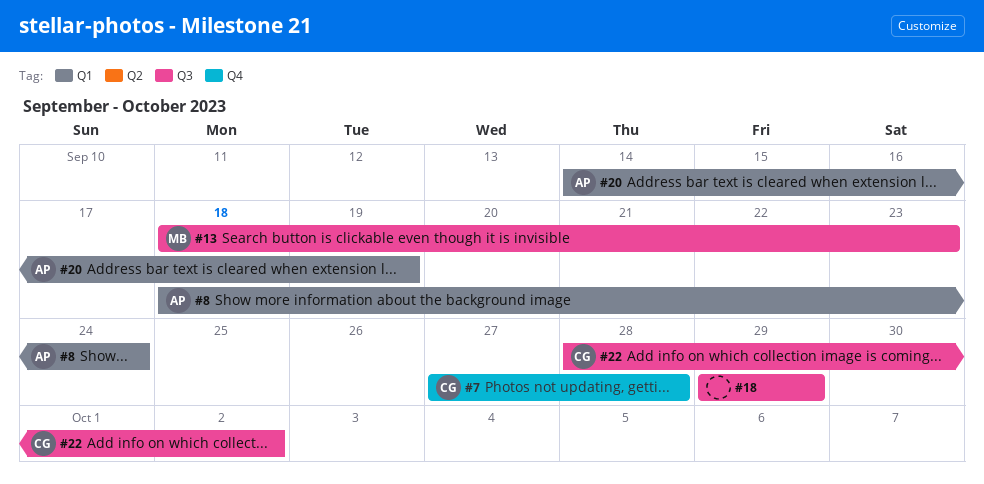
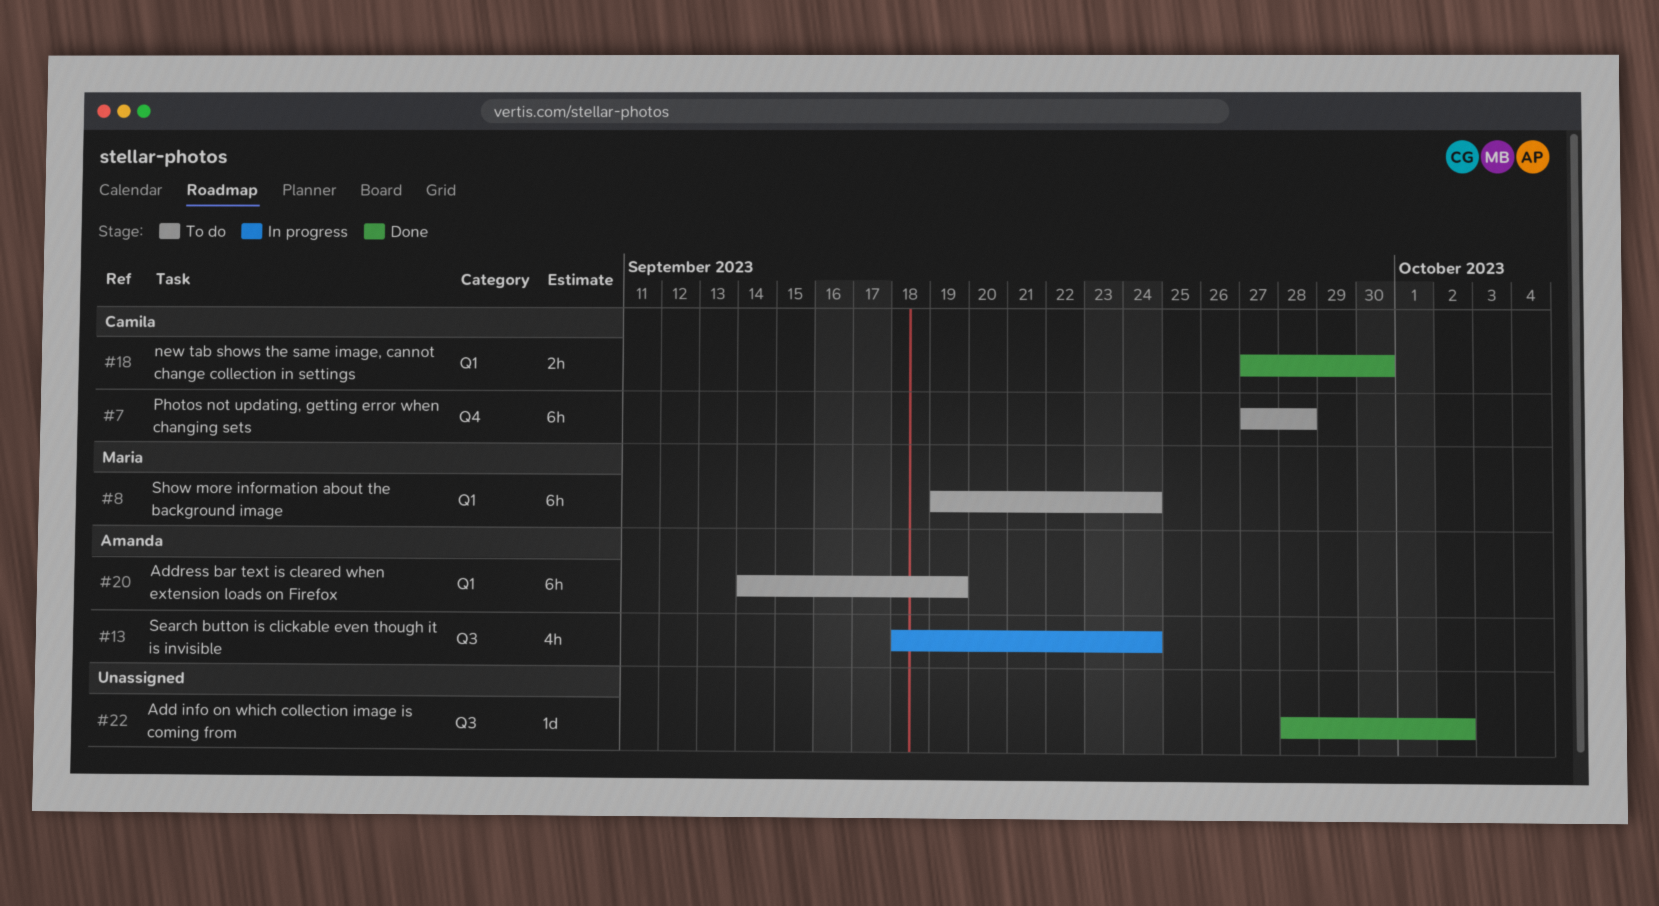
#8, owner: Amanda -> Maria
#8, start: Sep 18 -> Sep 19
#13, owner: Maria -> Amanda
#13, due: Sep 23 -> Sep 24
#18, owner: none -> Camila
#18, label: Q3 -> Q1
#18, start: Sep 29 -> Sep 27
#18, due: Sep 29 -> Sep 30
#22, owner: Camila -> none

